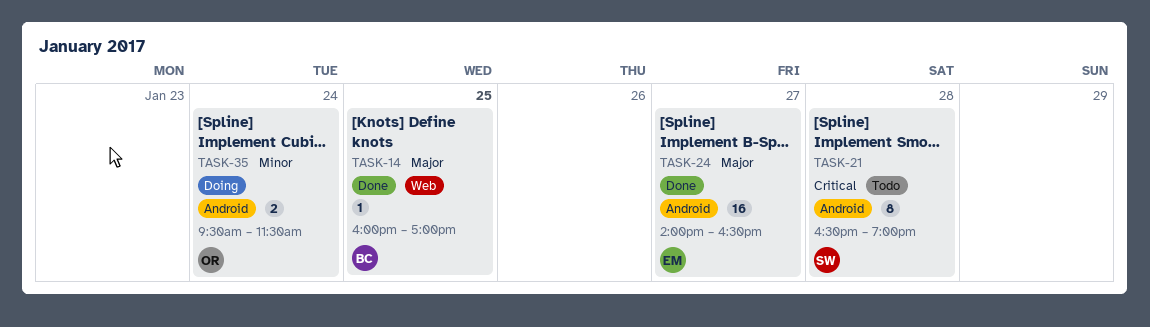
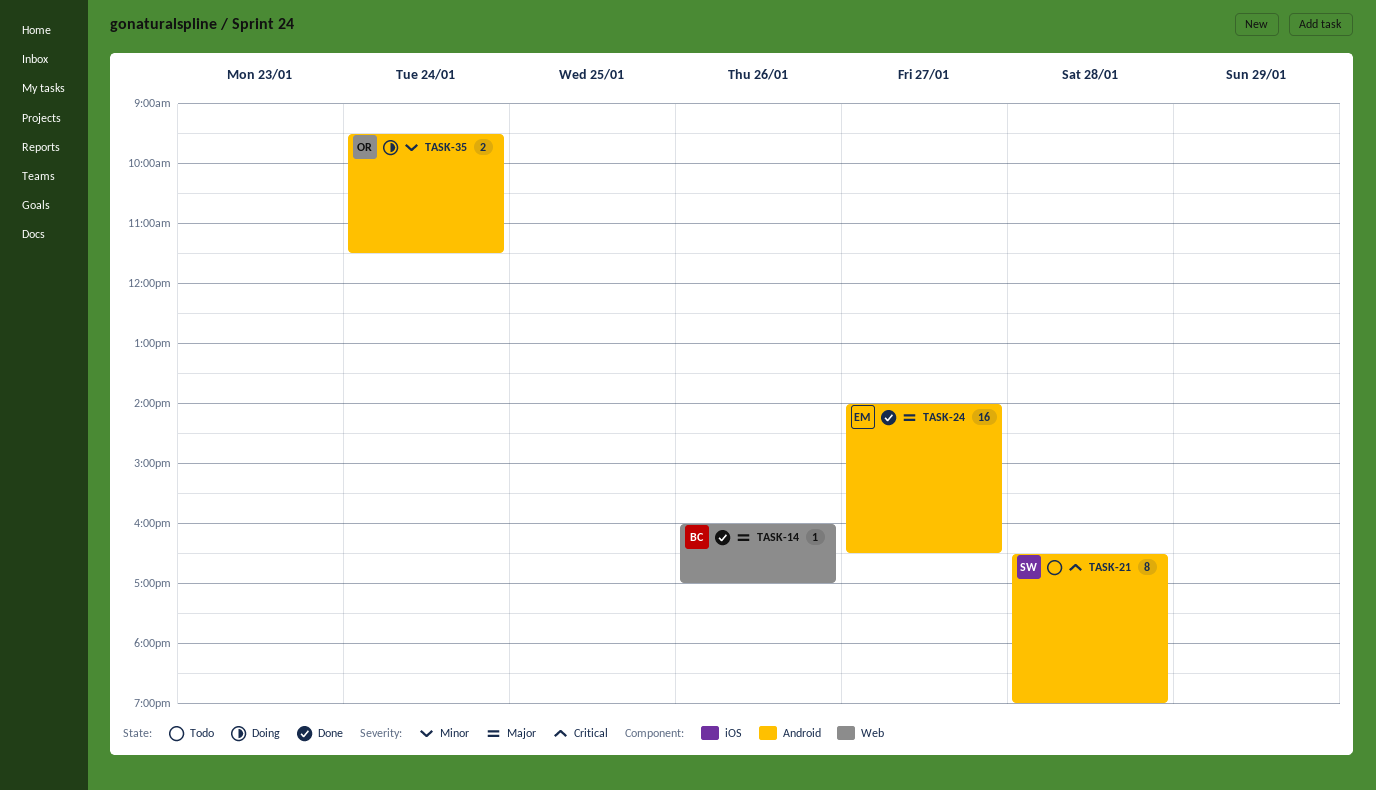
TASK-14, day: Jan 25 -> Jan 26

